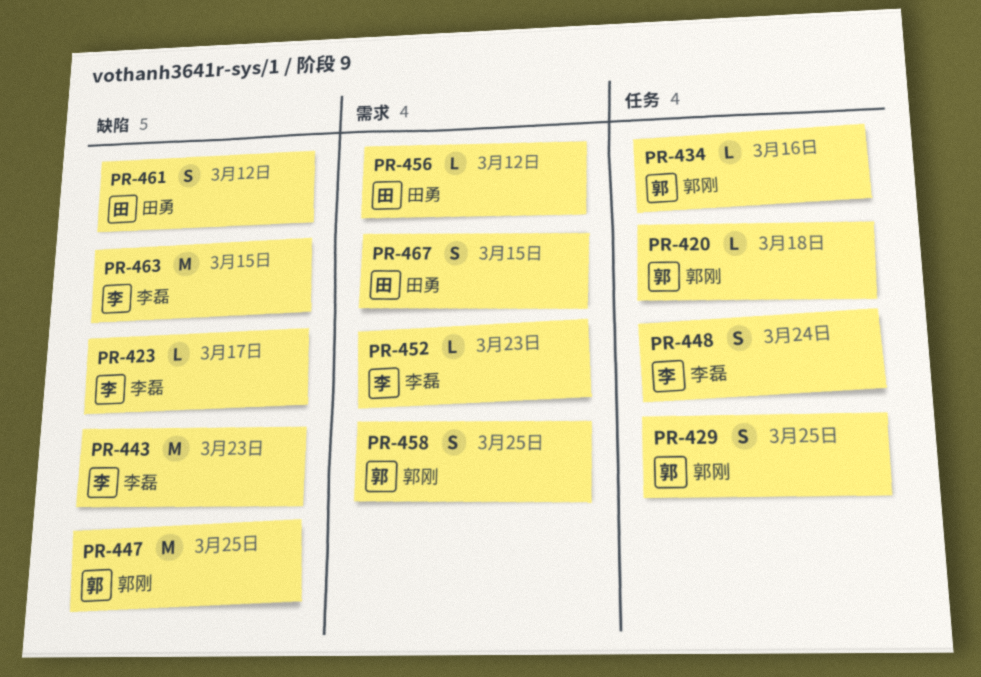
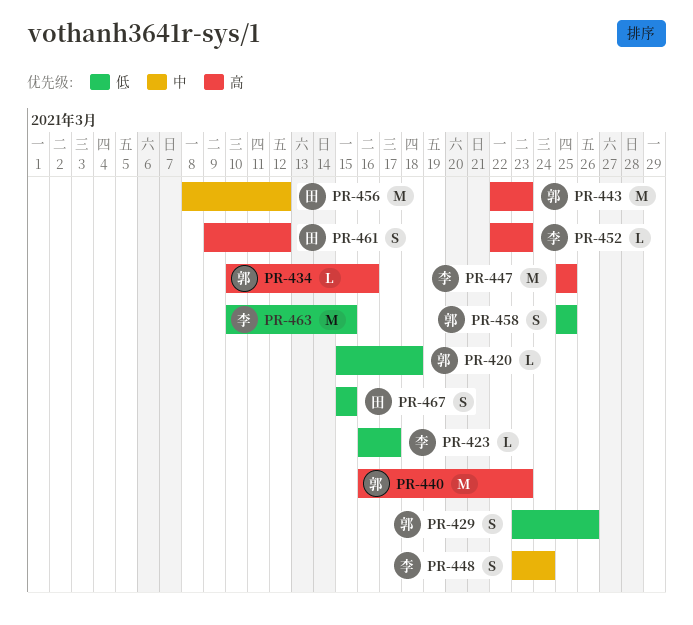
PR-429, due: Mar 25 -> Mar 26
PR-440: none -> present
PR-443, owner: 李磊 -> 郭刚
PR-447, owner: 郭刚 -> 李磊
PR-456, estimate: L -> M

